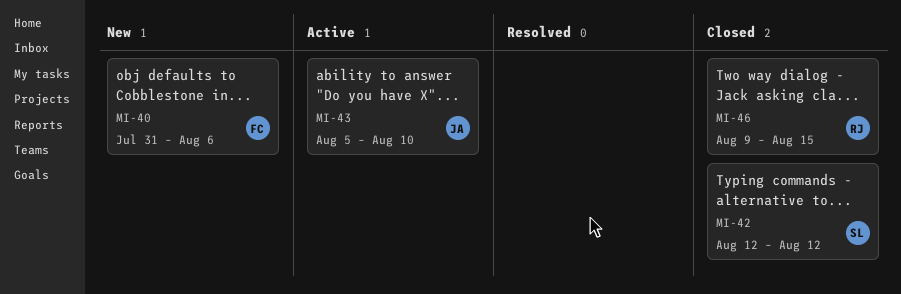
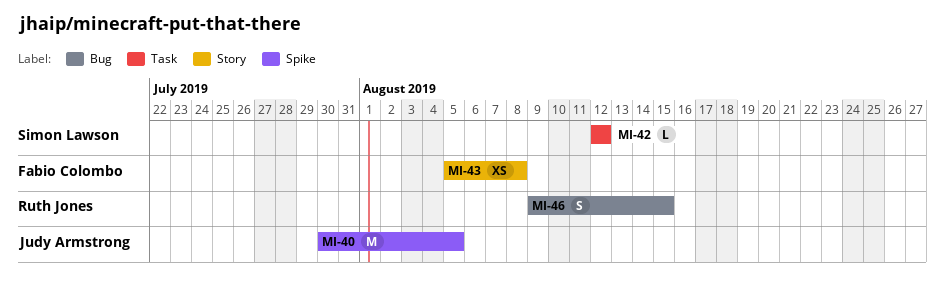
MI-40, owner: Fabio Colombo -> Judy Armstrong
MI-40, start: Jul 31 -> Jul 30
MI-40, due: Aug 6 -> Aug 5
MI-43, owner: Judy Armstrong -> Fabio Colombo
MI-43, due: Aug 10 -> Aug 8

